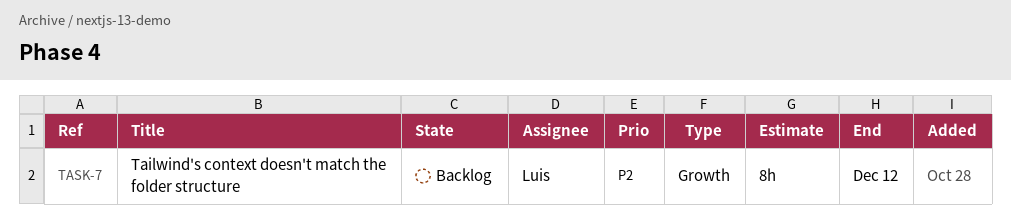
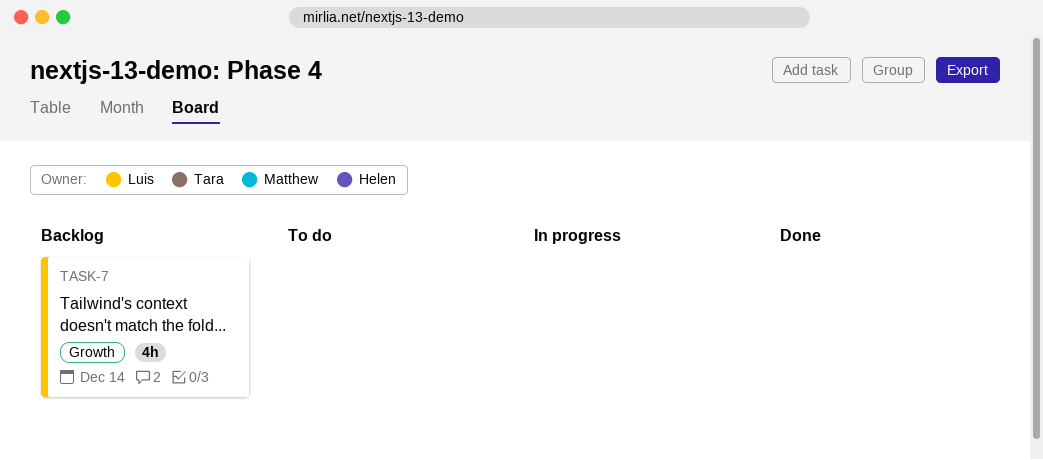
TASK-7, estimate: 8h -> 4h
TASK-7, due: Dec 12 -> Dec 14

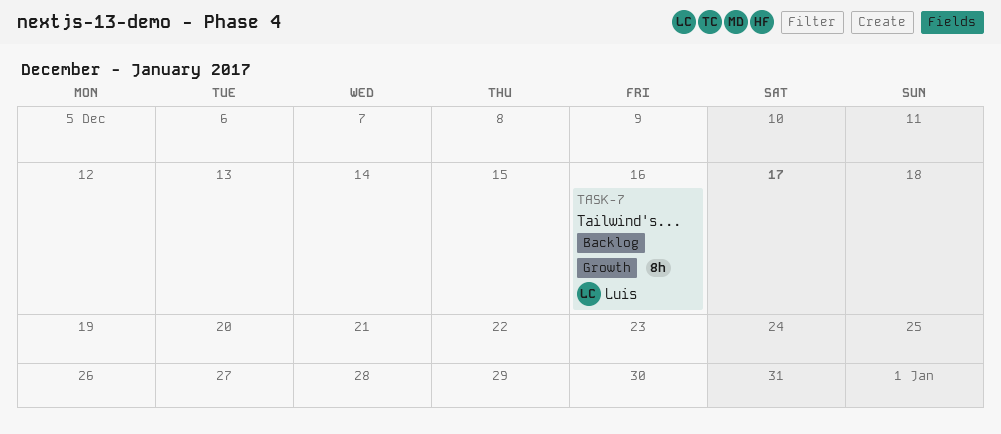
TASK-7, estimate: 4h -> 8h
TASK-7, due: Dec 14 -> Dec 16

